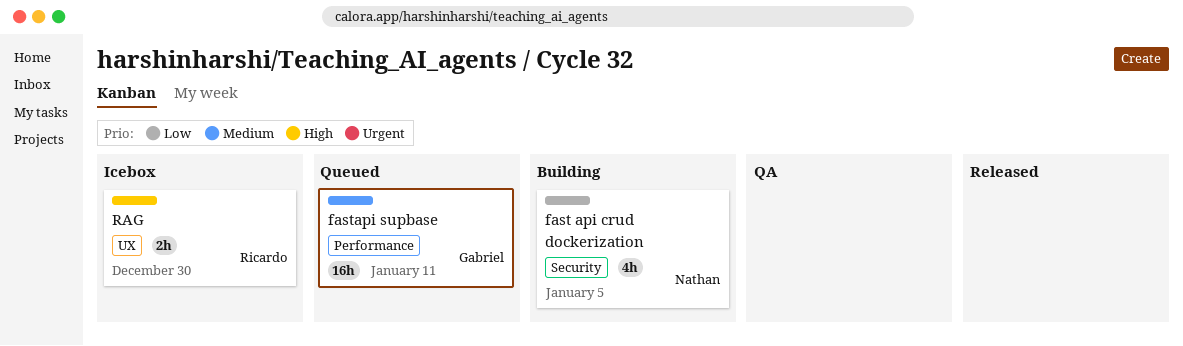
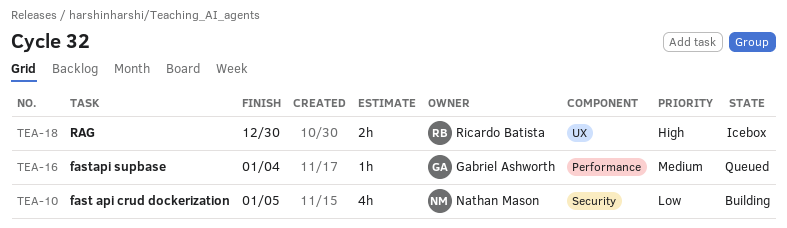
fastapi supbase, estimate: 16h -> 1h
fastapi supbase, due: Jan 11 -> Jan 4

